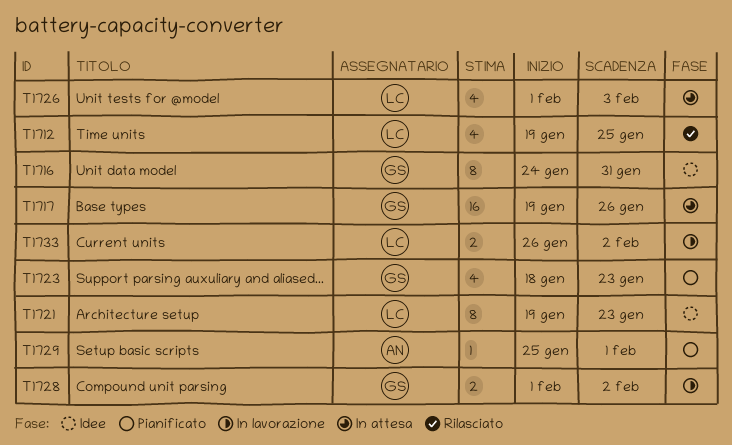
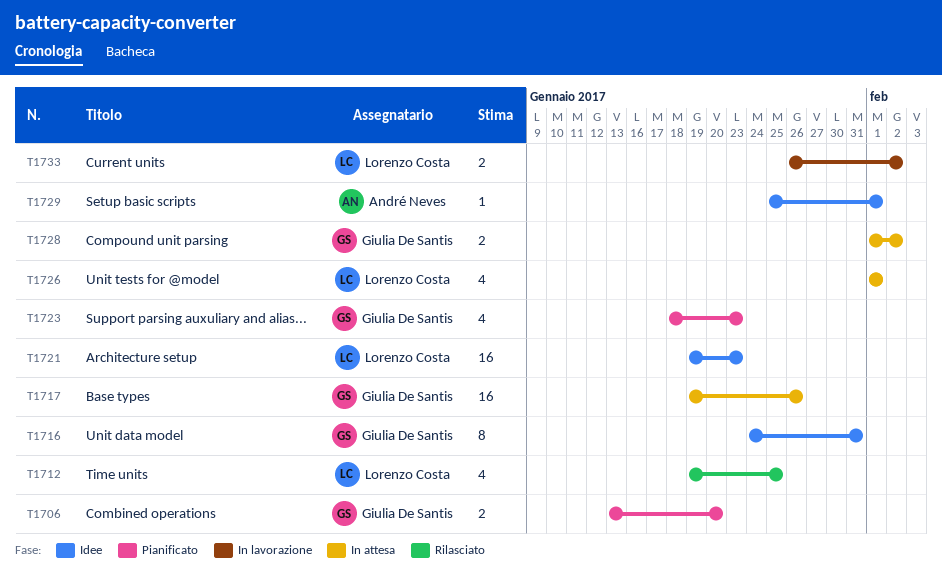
T1706: none -> present
T1721, estimate: 8 -> 16
T1726, due: Feb 3 -> Feb 1
T1728, status: In lavorazione -> In attesa
T1729, status: Pianificato -> Idee

